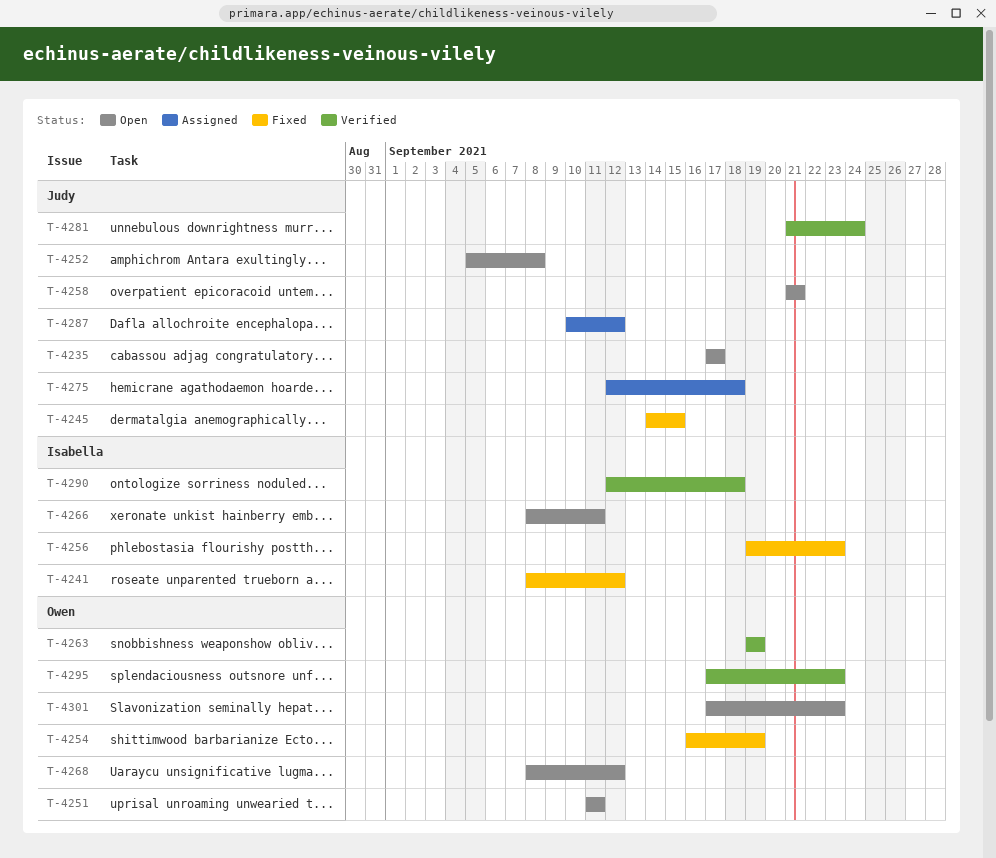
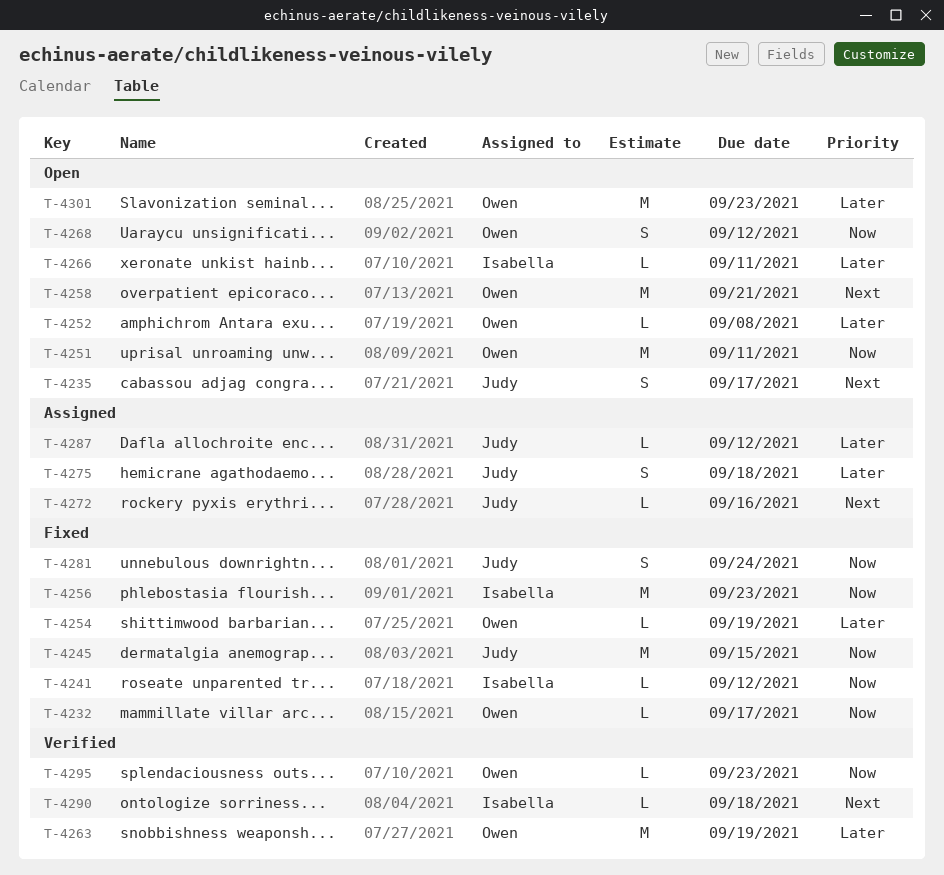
T-4232: none -> present
T-4252, owner: Judy -> Owen
T-4258, owner: Judy -> Owen
T-4272: none -> present
T-4281, status: Verified -> Fixed

